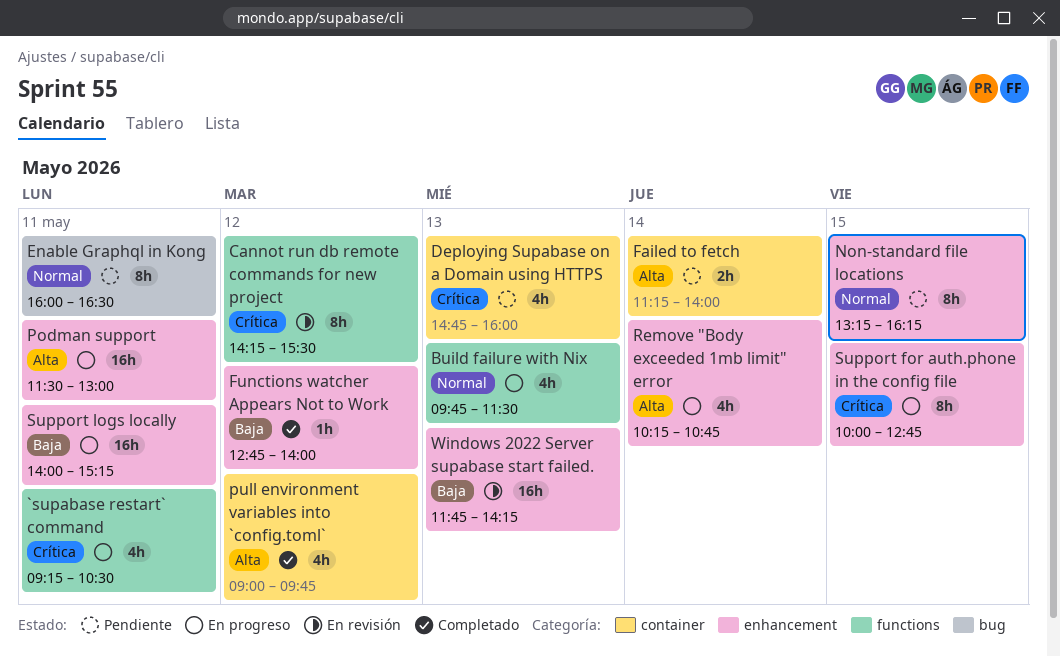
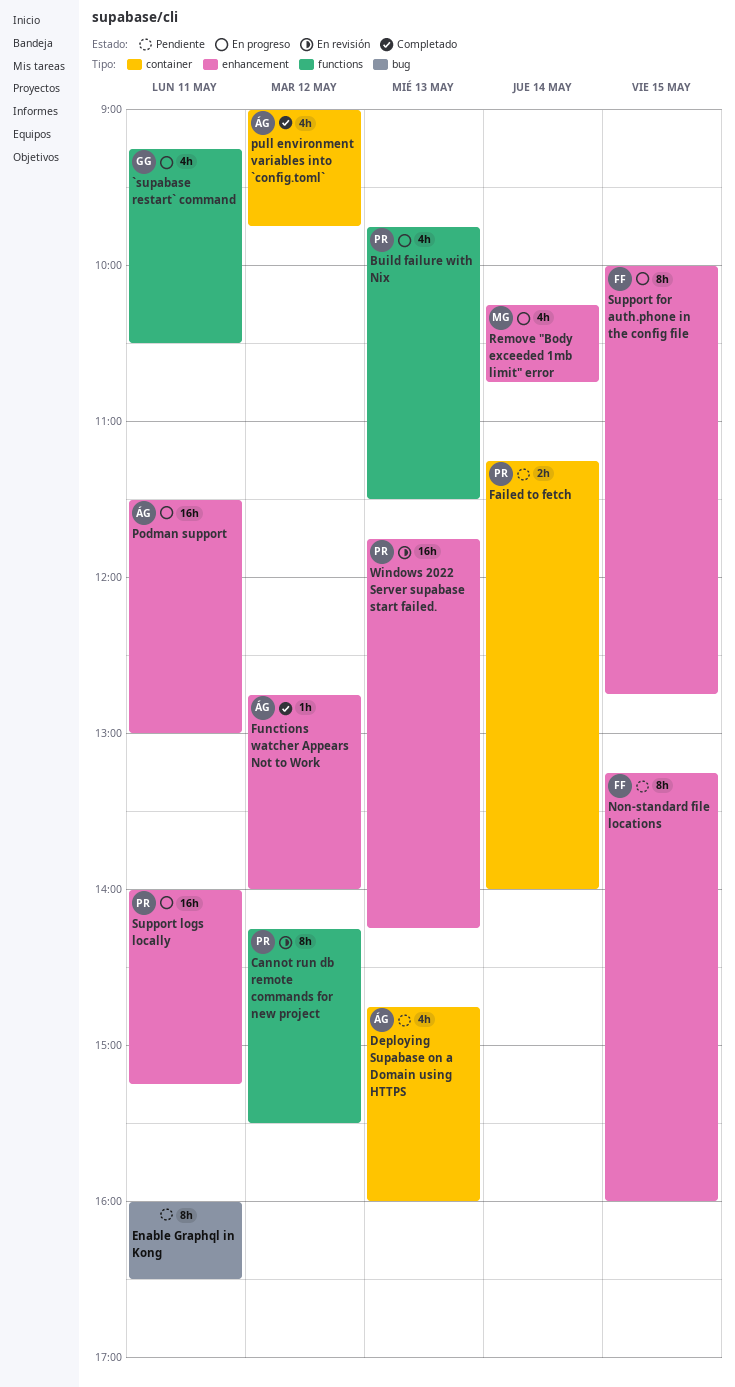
Non-standard file locations, ends: 16:15 -> 16:00

